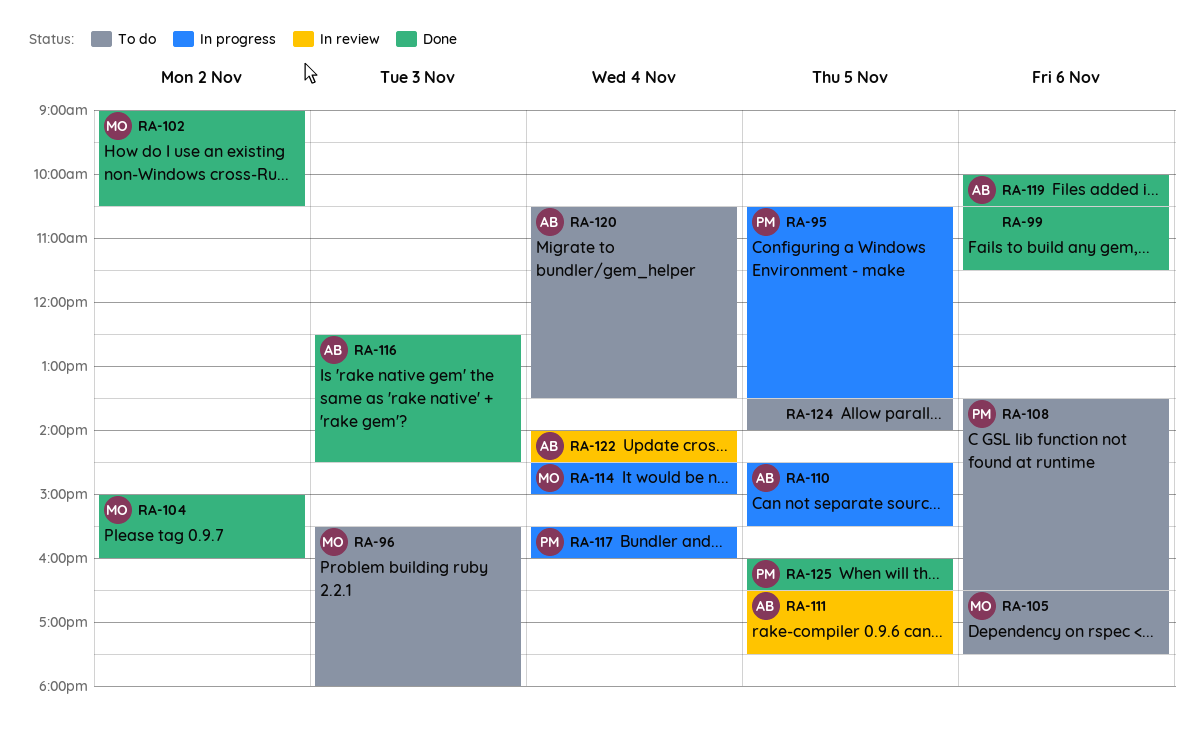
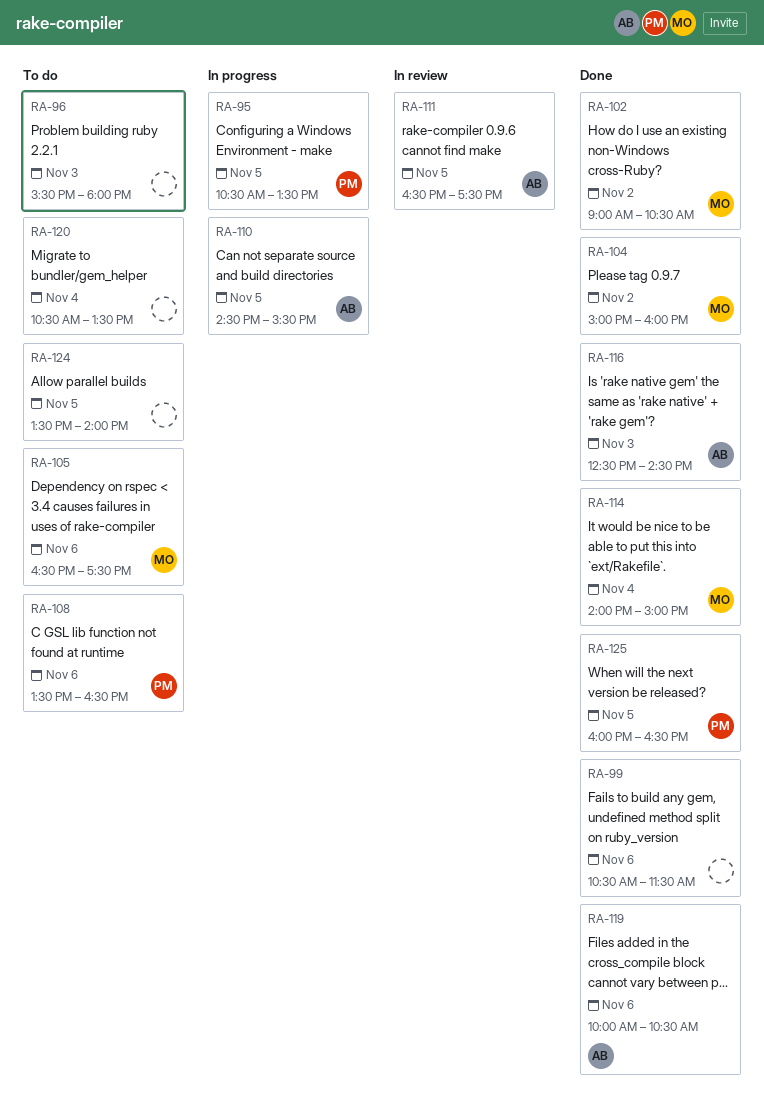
RA-96, owner: MO -> none
RA-114, status: In progress -> Done
RA-114, begins: 14:30 -> 14:00
RA-117: present -> none
RA-120, owner: AB -> none
RA-122: present -> none

